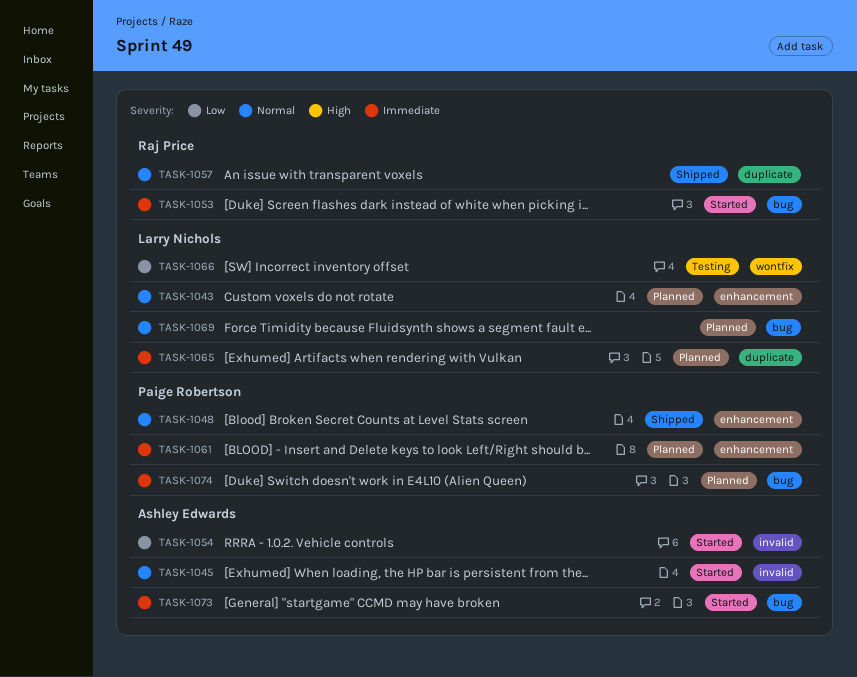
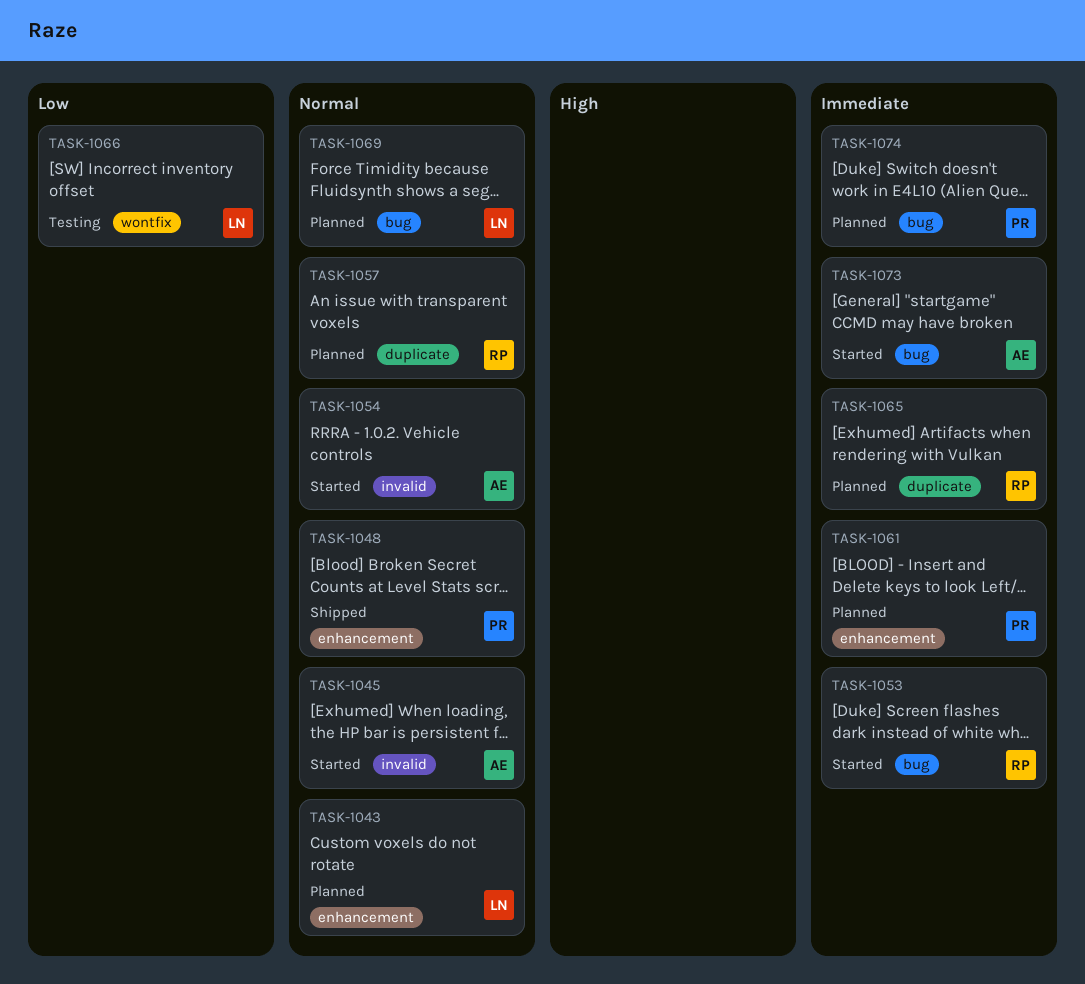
TASK-1054, priority: Low -> Normal
TASK-1057, status: Shipped -> Planned
TASK-1065, owner: Larry Nichols -> Raj Price

